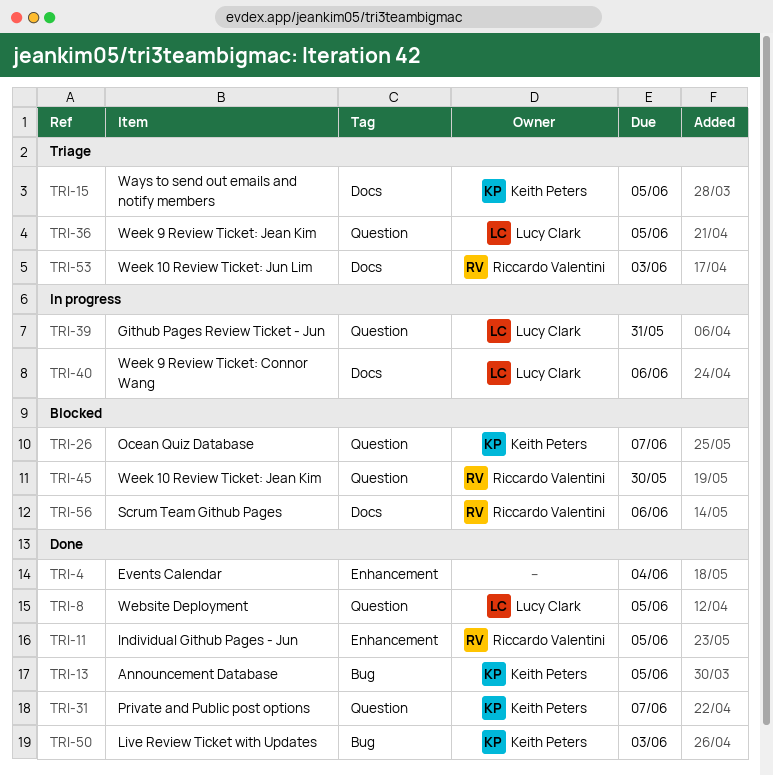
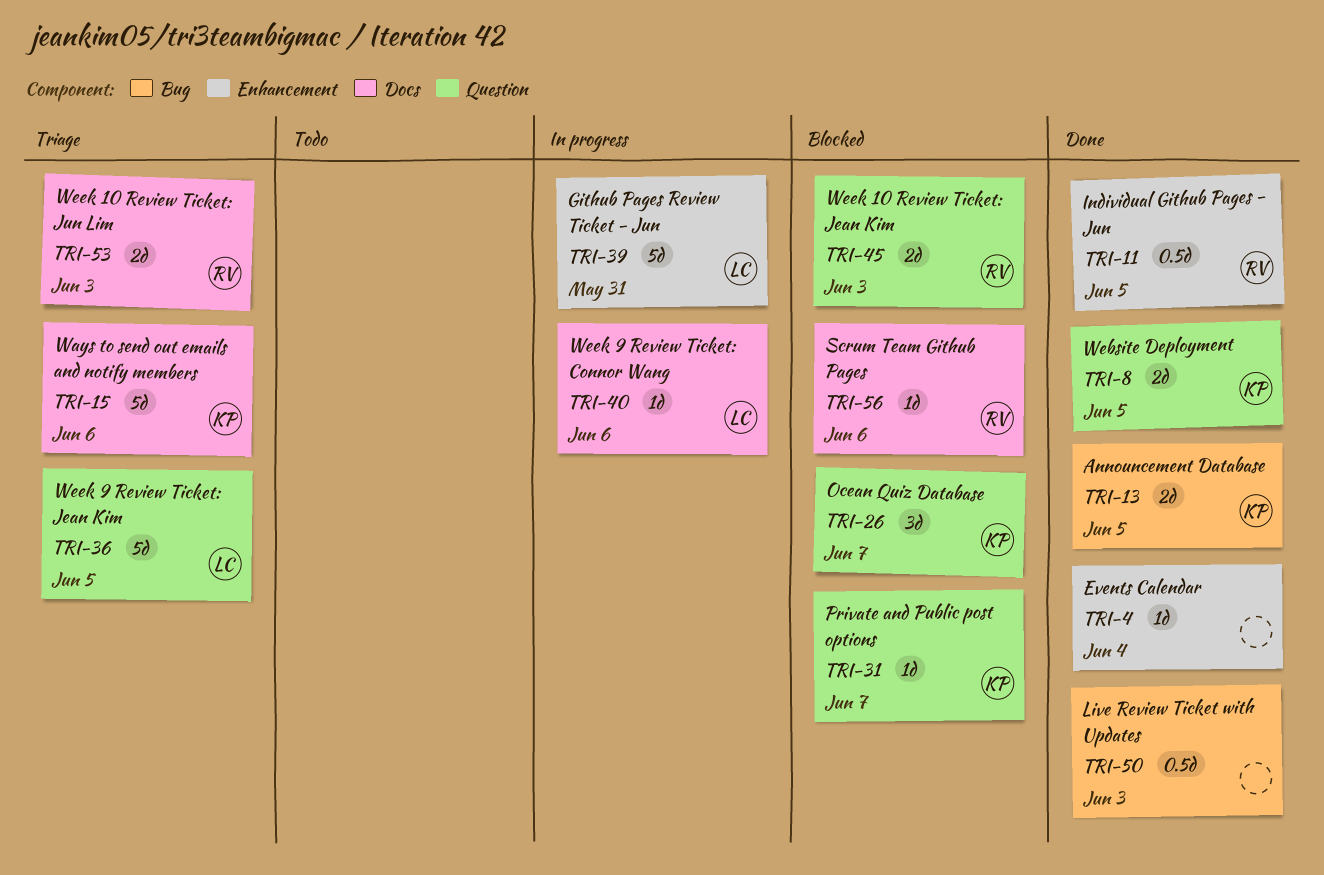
TRI-8, owner: Lucy Clark -> Keith Peters
TRI-15, due: Jun 5 -> Jun 6
TRI-31, status: Done -> Blocked
TRI-39, label: Question -> Enhancement
TRI-45, due: May 30 -> Jun 3
TRI-50, owner: Keith Peters -> none

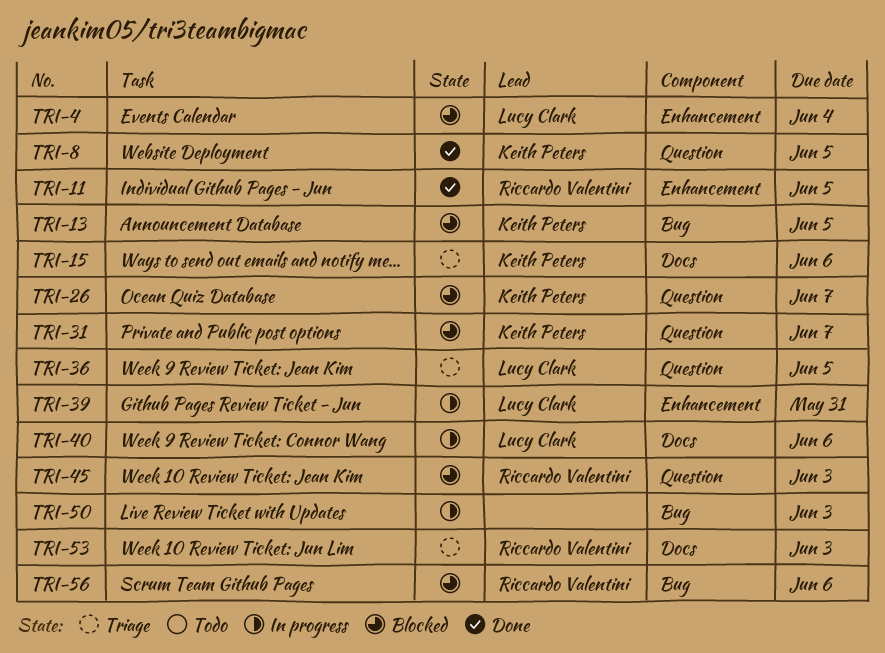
TRI-4, status: Done -> Blocked
TRI-4, owner: none -> Lucy Clark
TRI-13, status: Done -> Blocked
TRI-50, status: Done -> In progress
TRI-56, label: Docs -> Bug

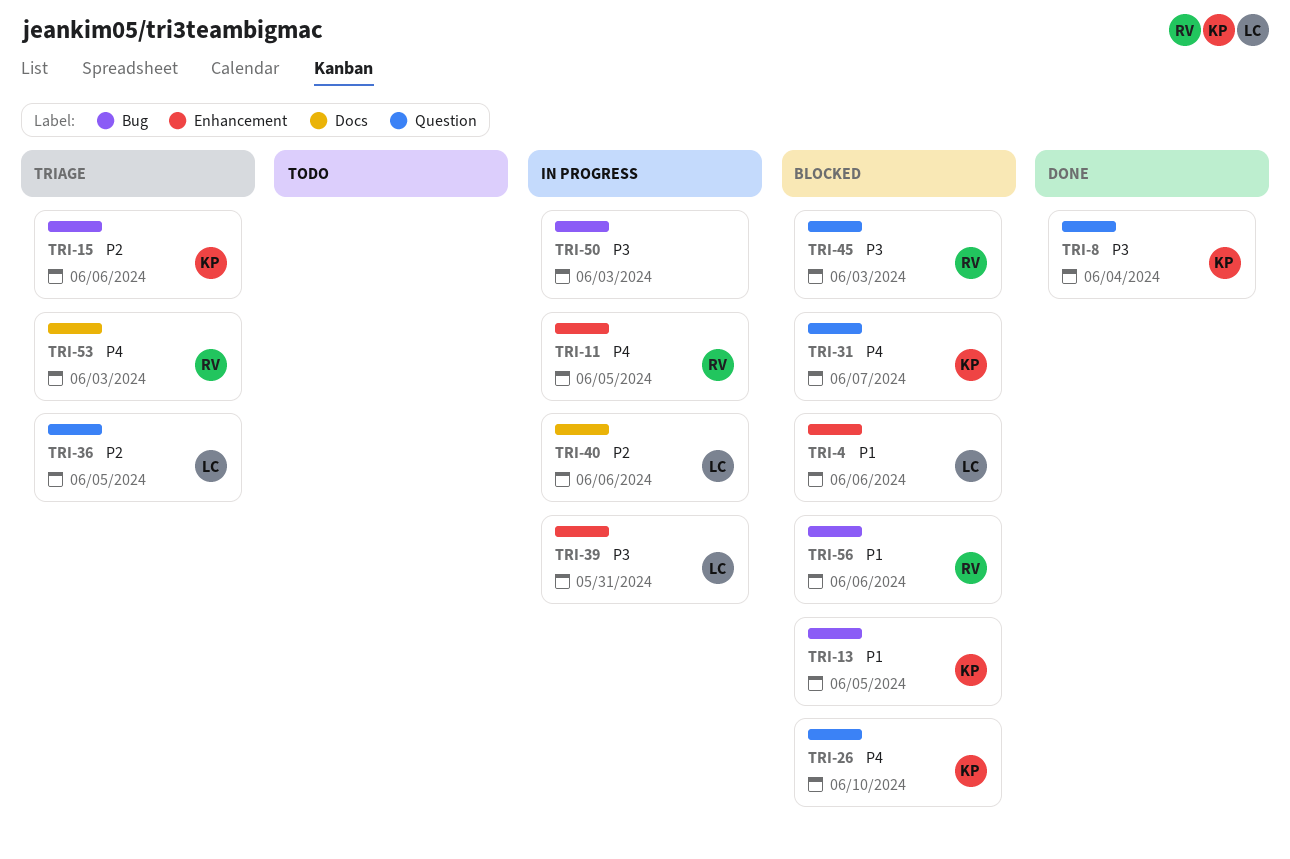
TRI-4, due: Jun 4 -> Jun 6
TRI-8, due: Jun 5 -> Jun 4
TRI-11, status: Done -> In progress
TRI-15, label: Docs -> Bug
TRI-26, due: Jun 7 -> Jun 10

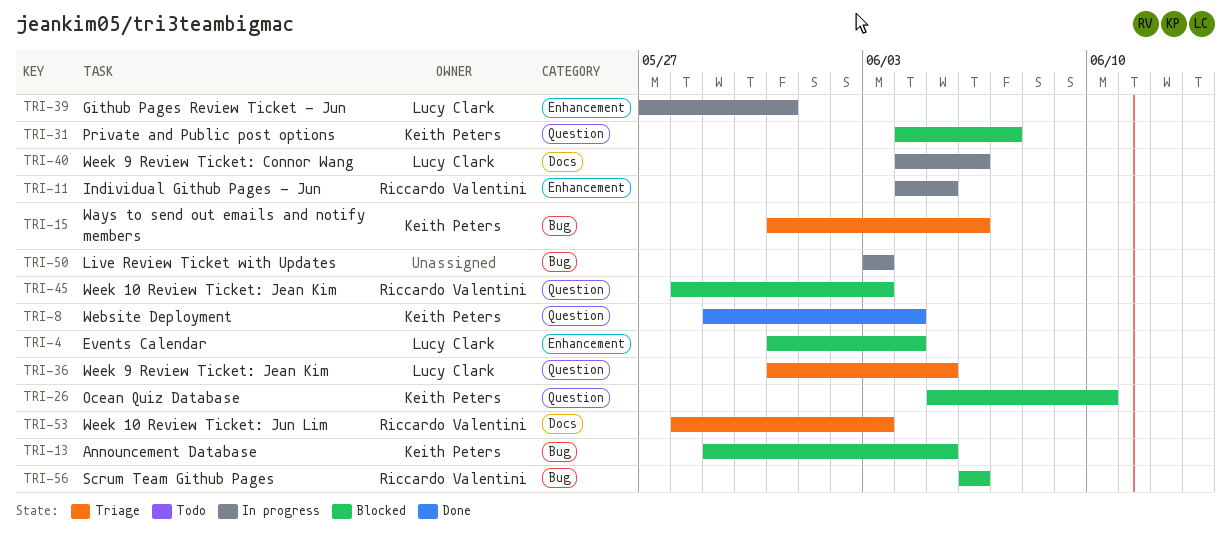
TRI-4, due: Jun 6 -> Jun 4

